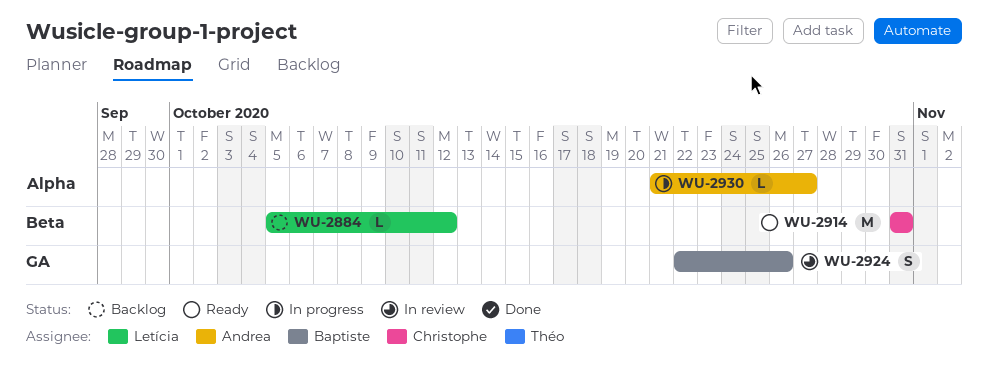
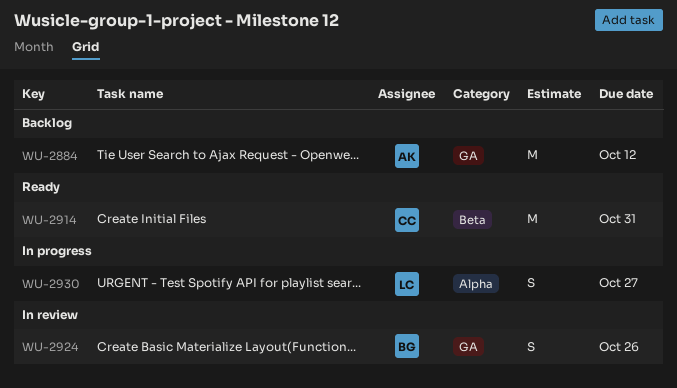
WU-2884, owner: Letícia -> Andrea
WU-2884, label: Beta -> GA
WU-2884, estimate: L -> M
WU-2930, owner: Andrea -> Letícia
WU-2930, estimate: L -> S

